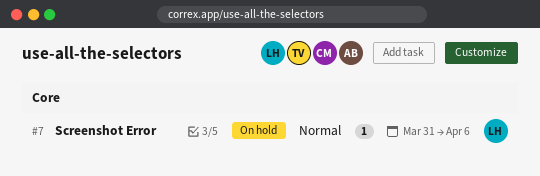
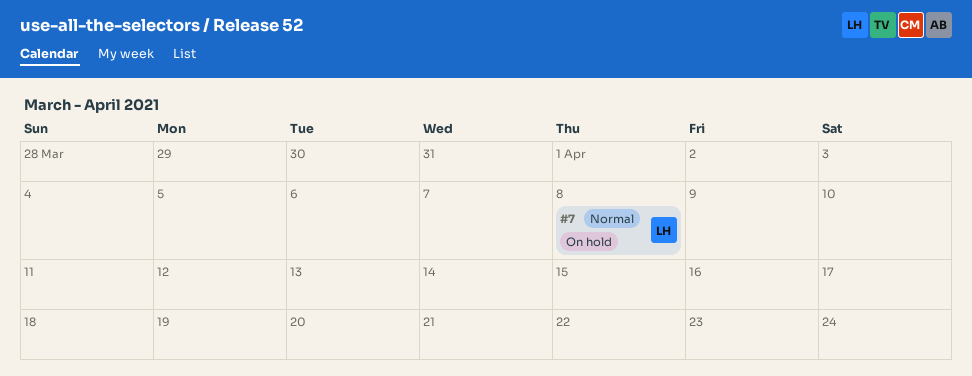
#7, due: Apr 6 -> Apr 8

